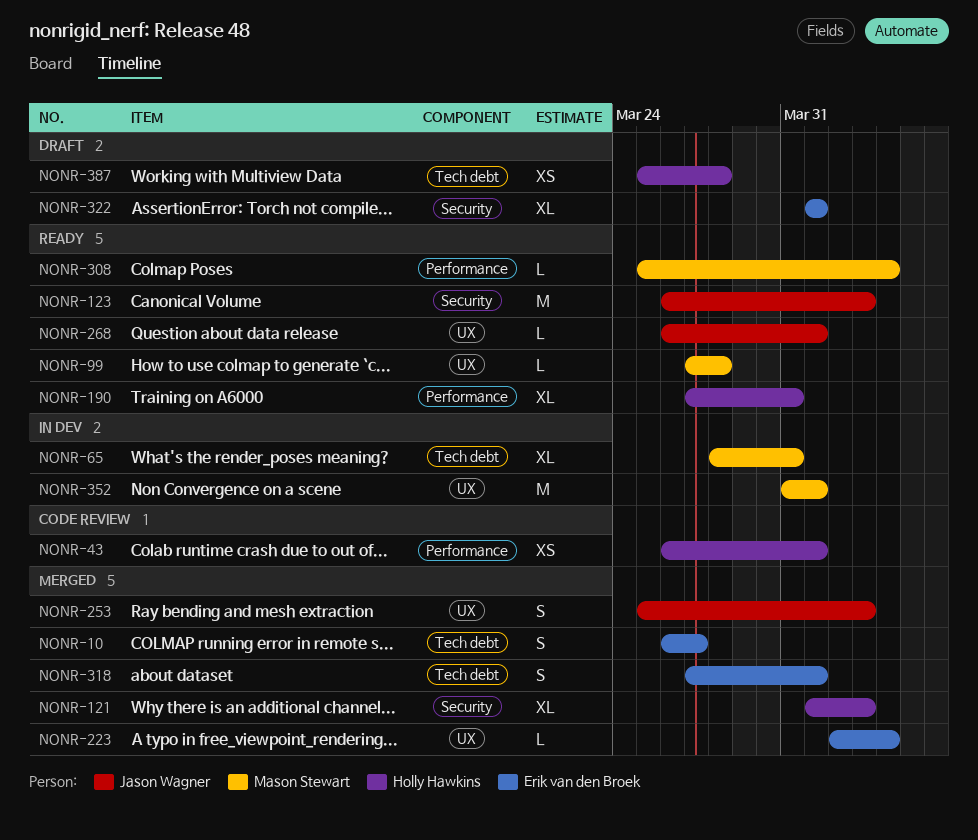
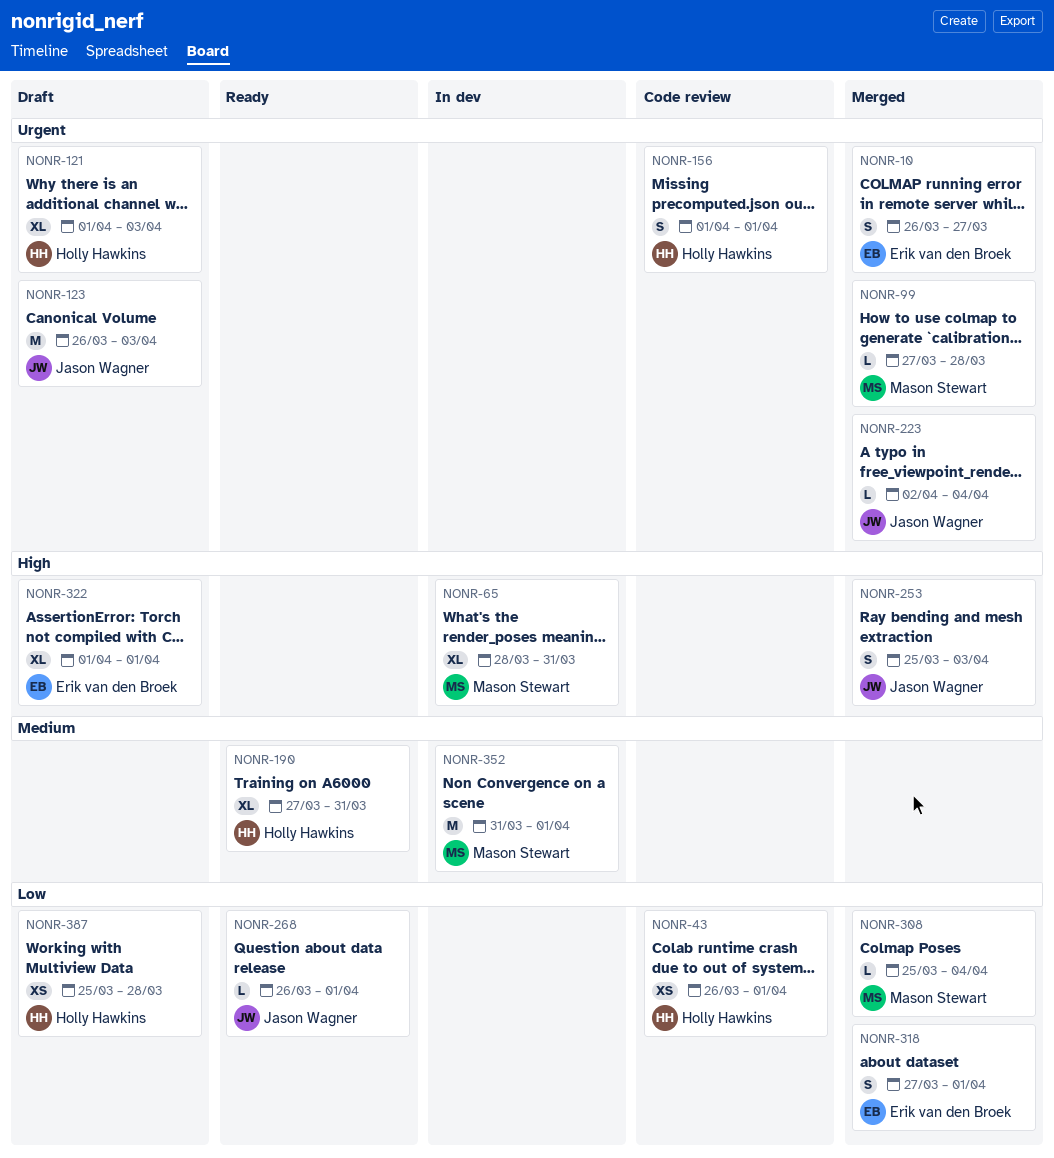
NONR-99, status: Ready -> Merged
NONR-121, status: Merged -> Draft
NONR-123, status: Ready -> Draft
NONR-156: none -> present
NONR-223, owner: Erik van den Broek -> Jason Wagner
NONR-308, status: Ready -> Merged

